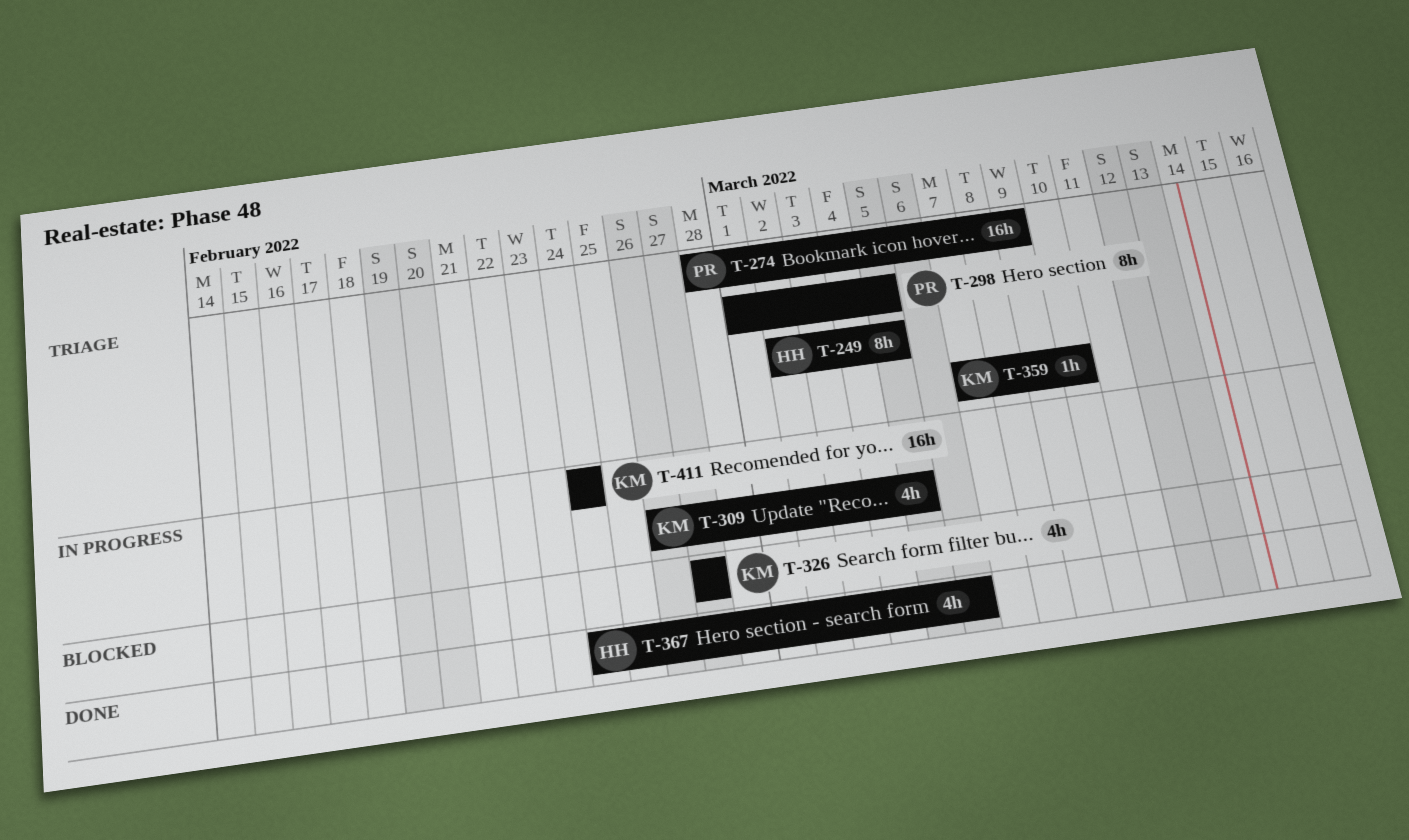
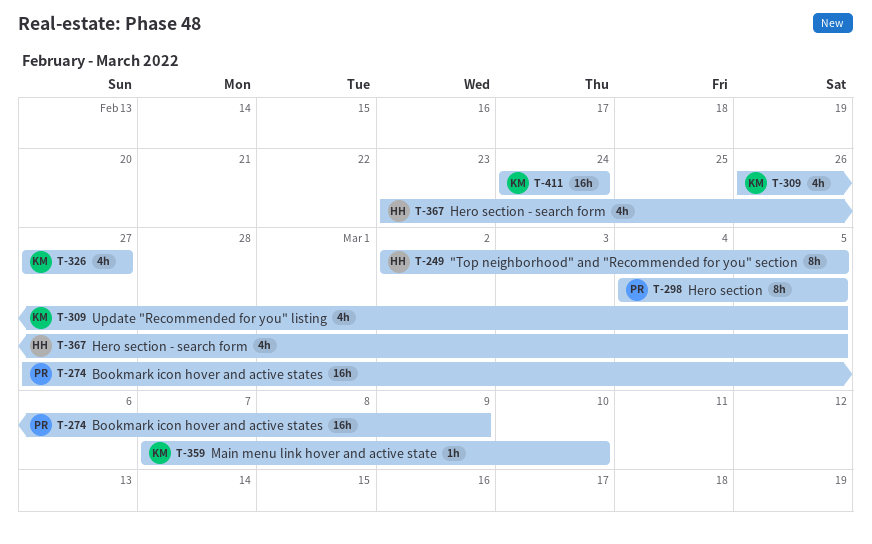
T-274, start: Feb 28 -> Feb 27
T-298, start: Mar 1 -> Mar 4
T-367, start: Feb 24 -> Feb 23
T-367, due: Mar 6 -> Mar 5

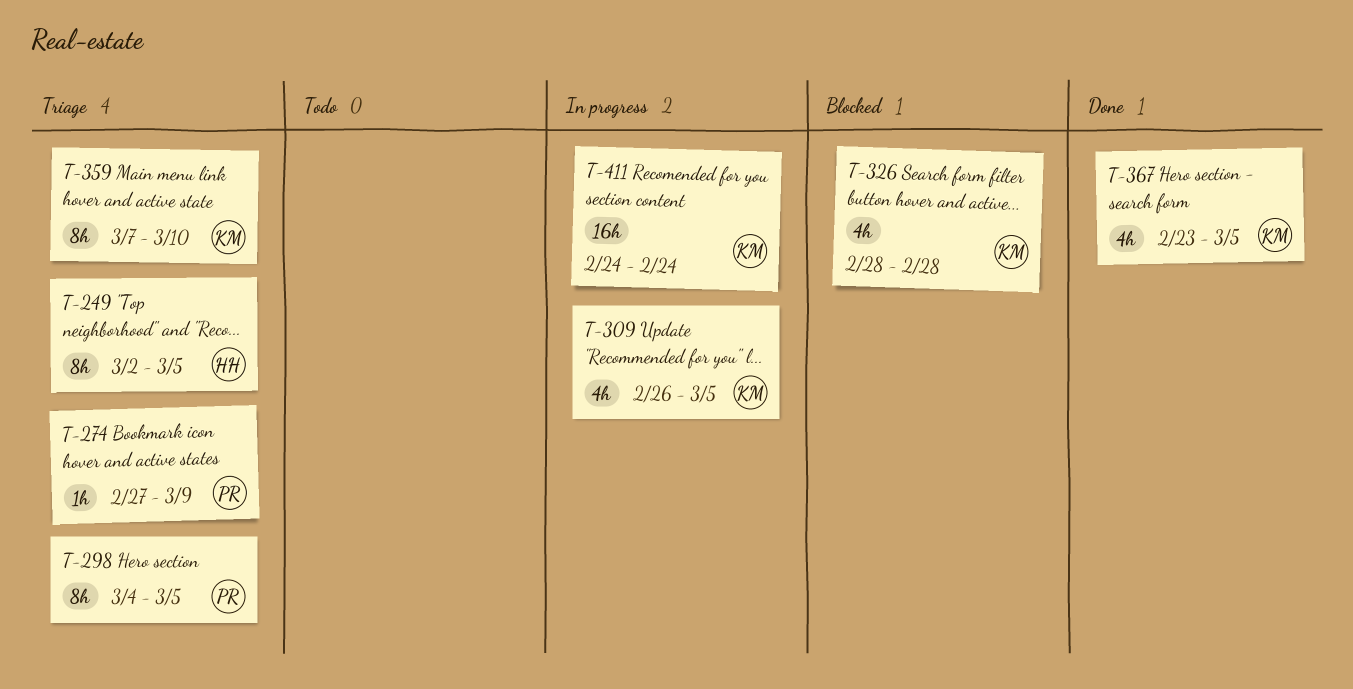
T-274, estimate: 16h -> 1h
T-326, start: Feb 27 -> Feb 28
T-326, due: Feb 27 -> Feb 28
T-359, estimate: 1h -> 8h
T-367, owner: HH -> KM

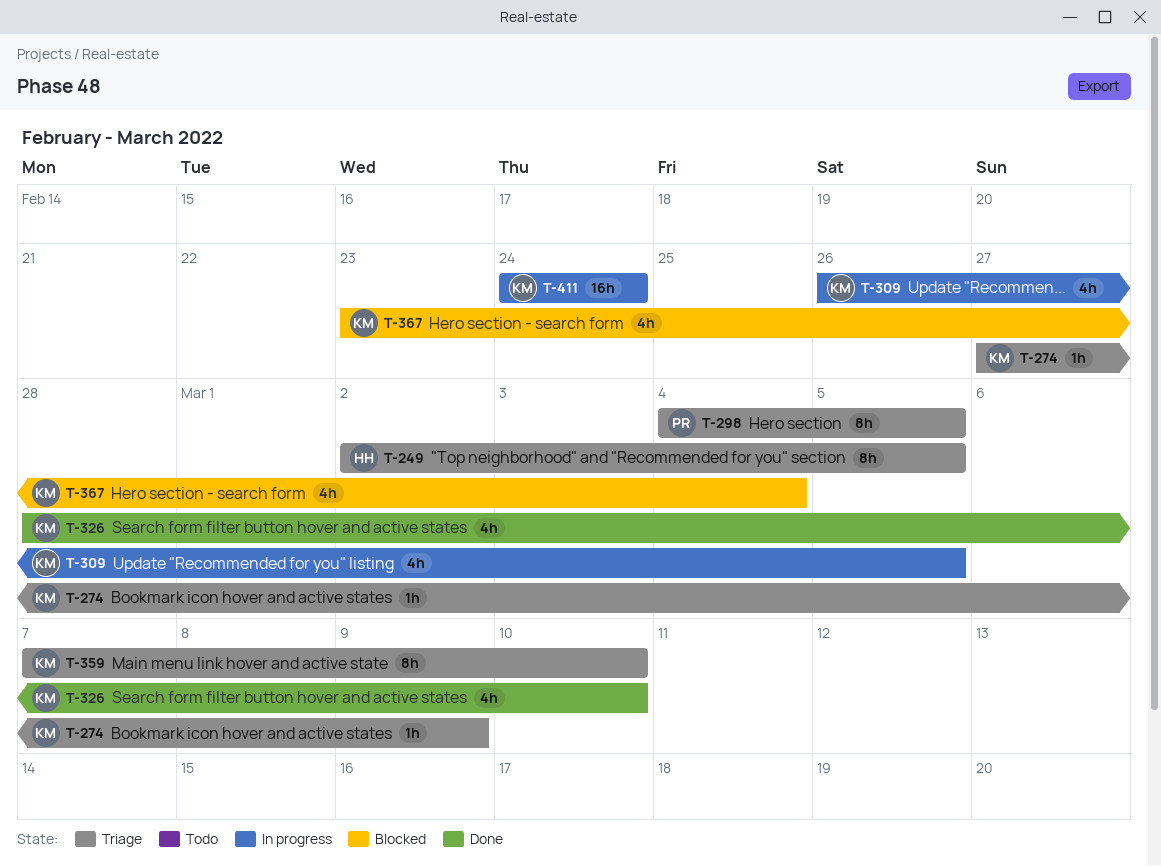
T-274, owner: PR -> KM
T-326, status: Blocked -> Done
T-326, due: Feb 28 -> Mar 10
T-367, status: Done -> Blocked
T-367, due: Mar 5 -> Mar 4

